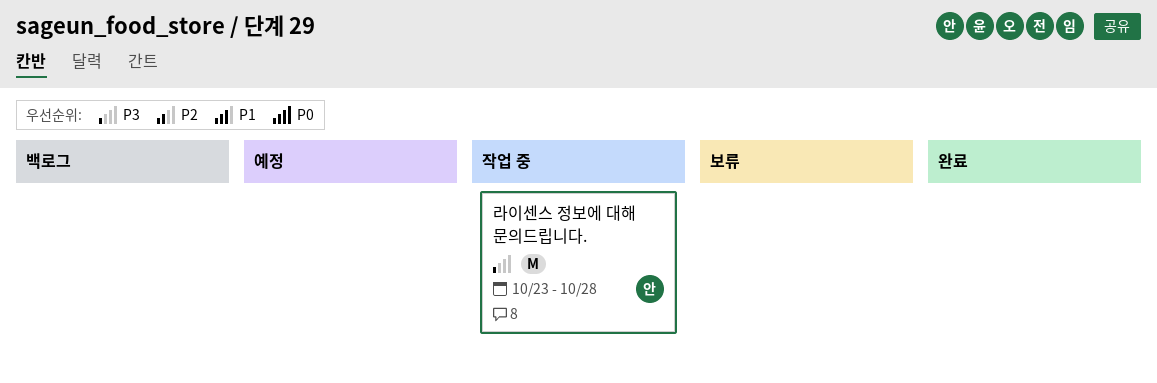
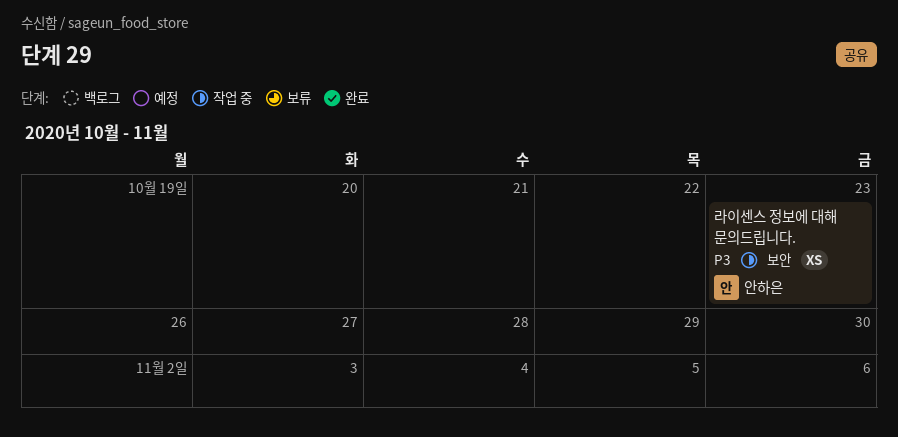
라이센스 정보에 대해 문의드립니다., estimate: M -> XS
라이센스 정보에 대해 문의드립니다., due: Oct 28 -> Oct 23

